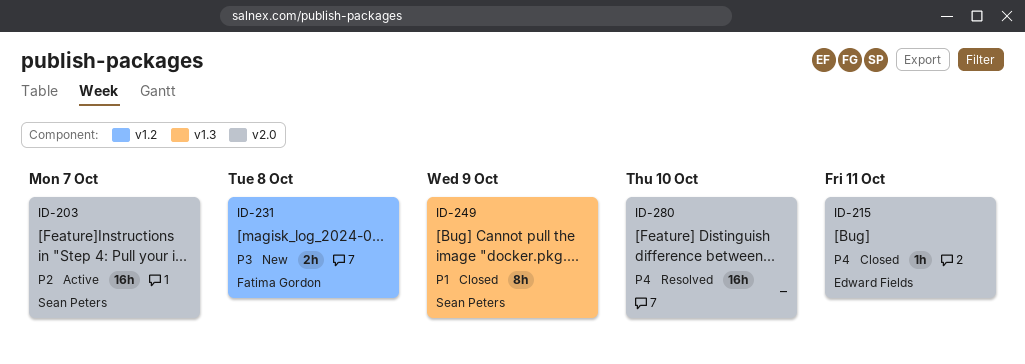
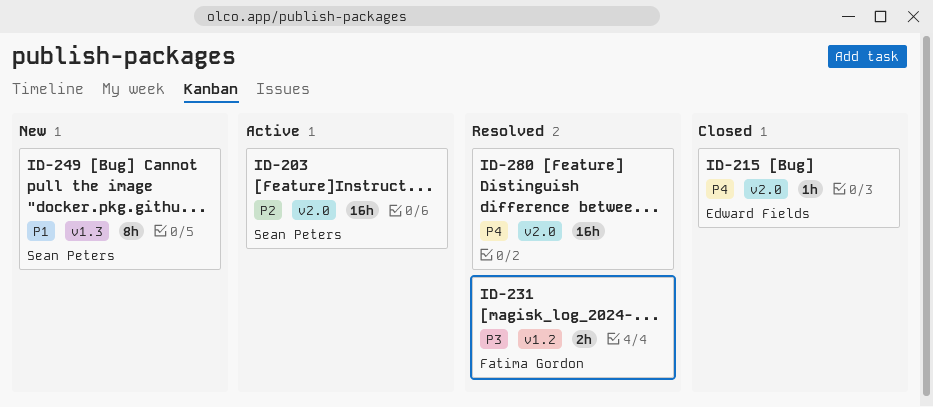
ID-231, status: New -> Resolved
ID-249, status: Closed -> New

